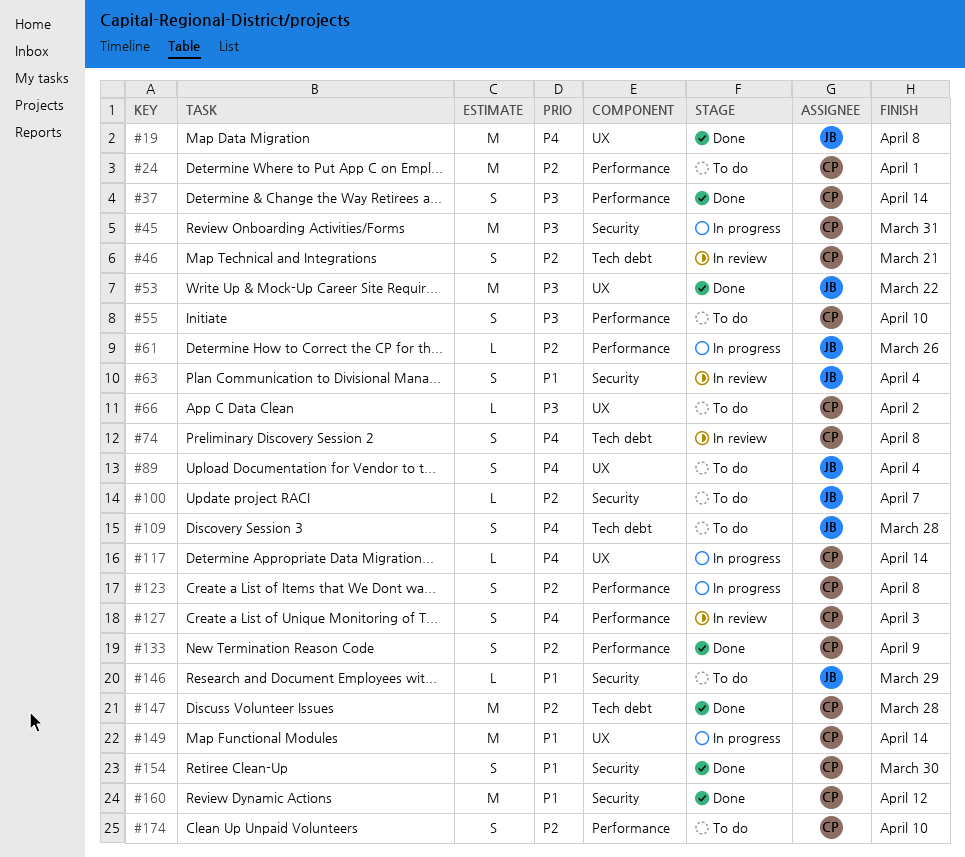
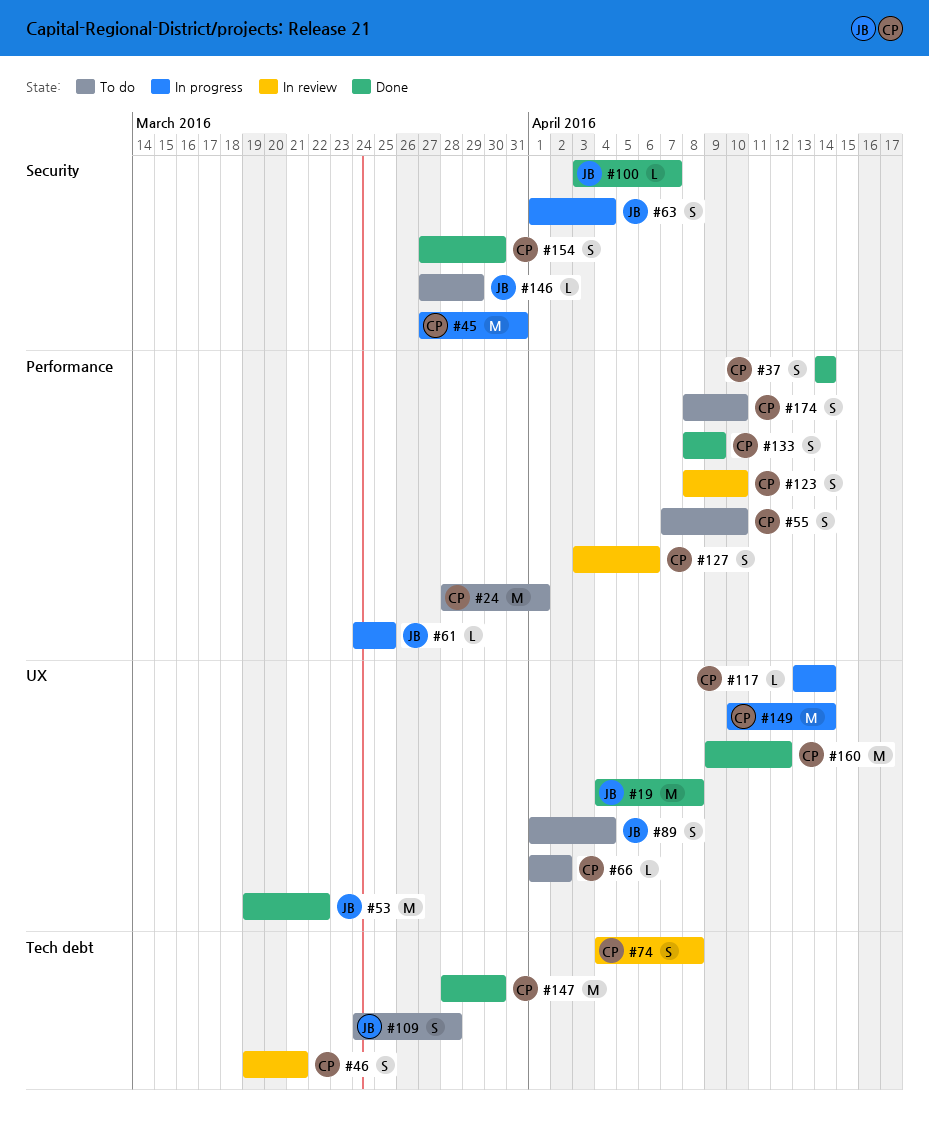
#61, due: Mar 26 -> Mar 25
#63, status: In review -> In progress
#100, status: To do -> Done
#123, status: In progress -> In review
#123, due: Apr 8 -> Apr 10
#127, due: Apr 3 -> Apr 6
#147, due: Mar 28 -> Mar 30
#160, label: Security -> UX

